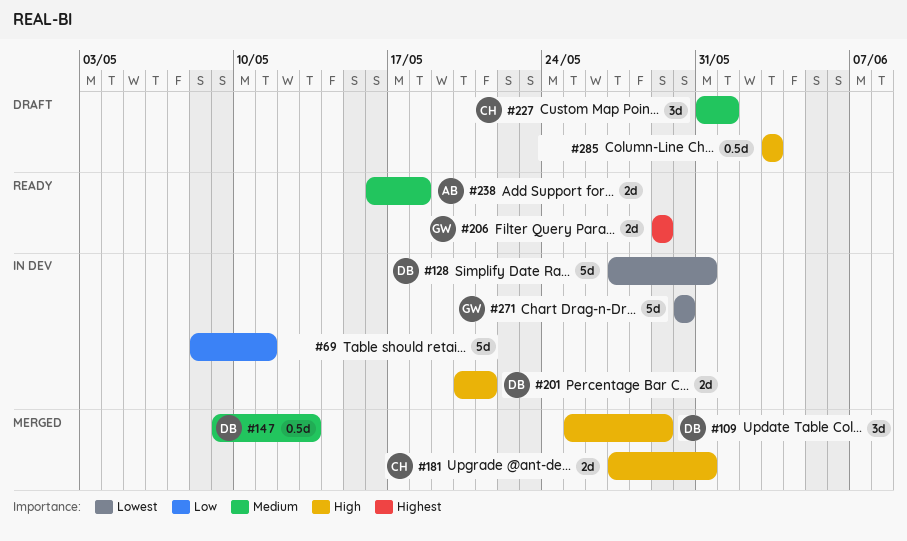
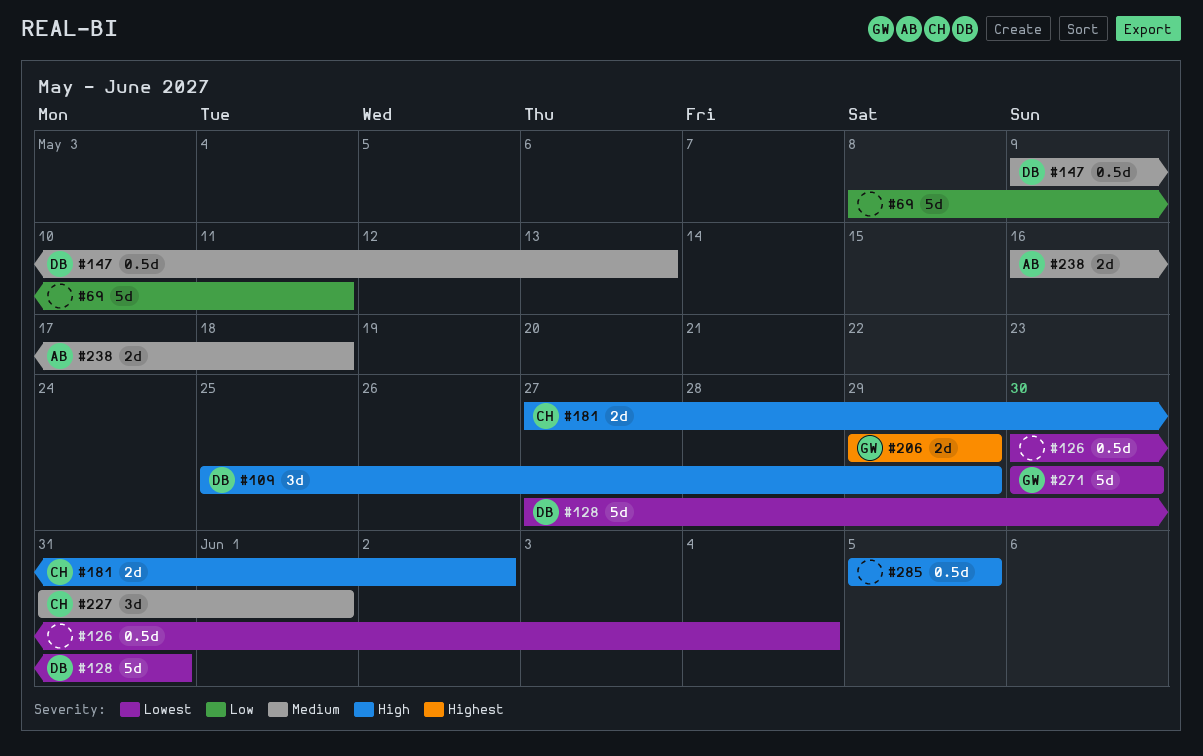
#126: none -> present
#181, due: May 31 -> Jun 2
#201: present -> none
#285, start: Jun 3 -> Jun 5
#285, due: Jun 3 -> Jun 5

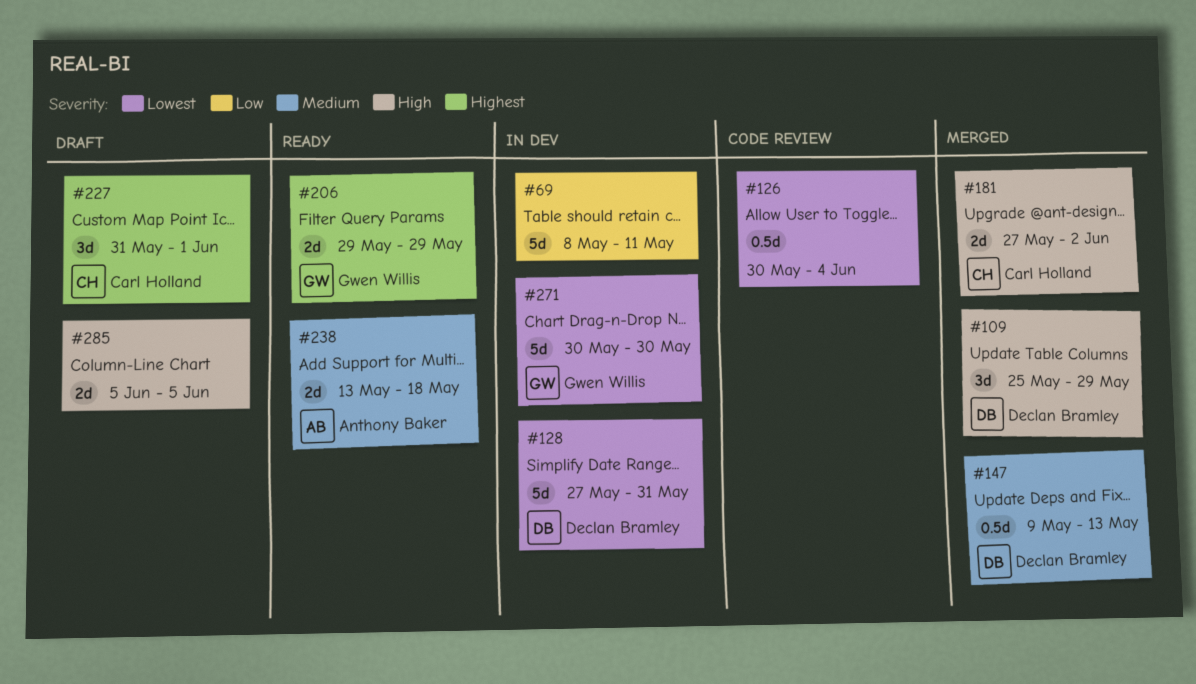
#227, priority: Medium -> Highest
#238, start: May 16 -> May 13
#285, estimate: 0.5d -> 2d

